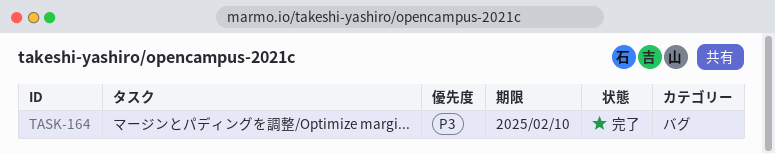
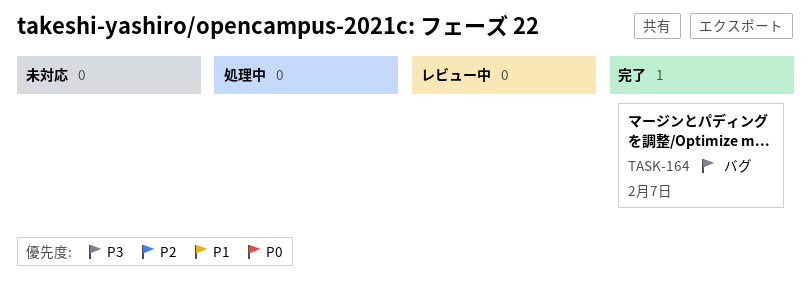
TASK-164, due: Feb 10 -> Feb 7

